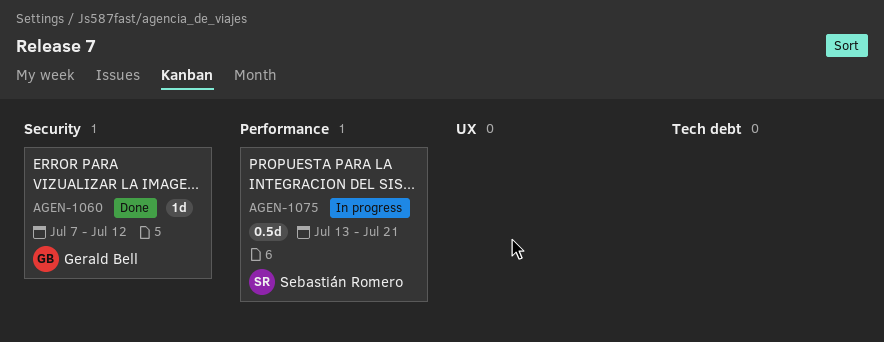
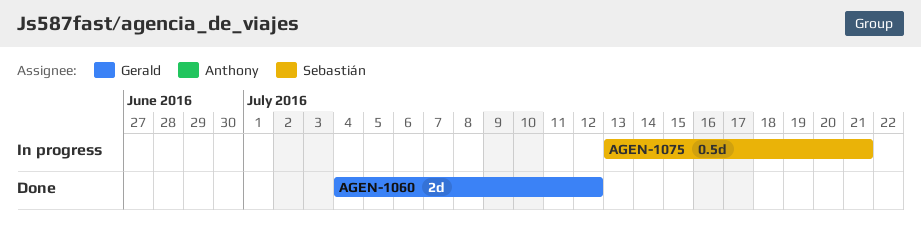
AGEN-1060, estimate: 1d -> 2d
AGEN-1060, start: Jul 7 -> Jul 4

